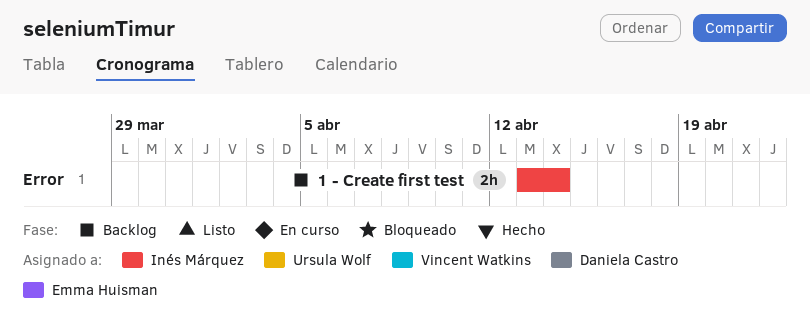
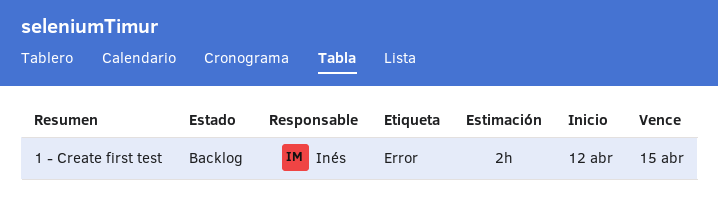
1 - Create first test, start: Apr 13 -> Apr 12
1 - Create first test, due: Apr 14 -> Apr 15

